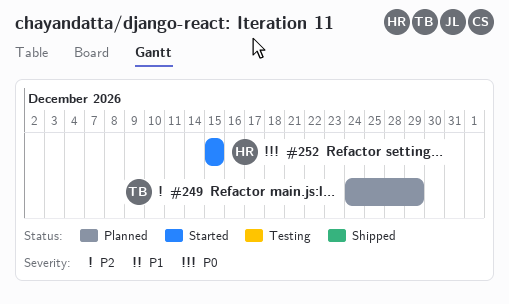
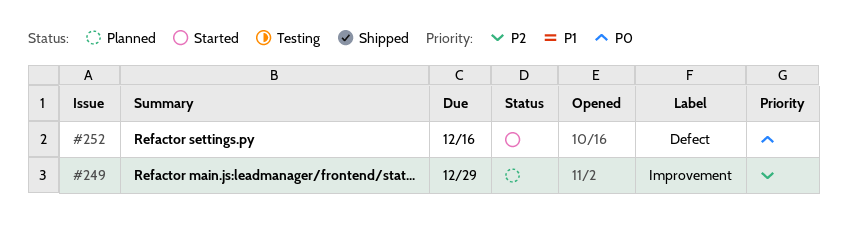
#252, due: Dec 15 -> Dec 16

